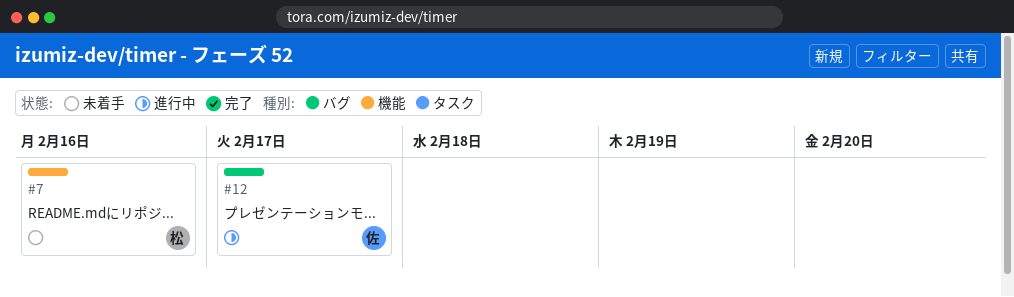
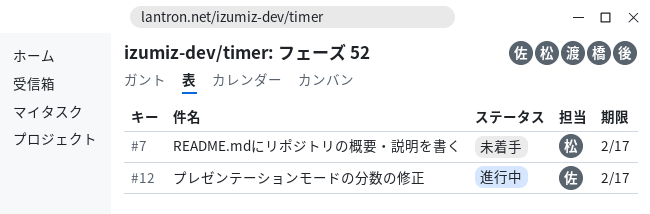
#7, due: Feb 16 -> Feb 17

